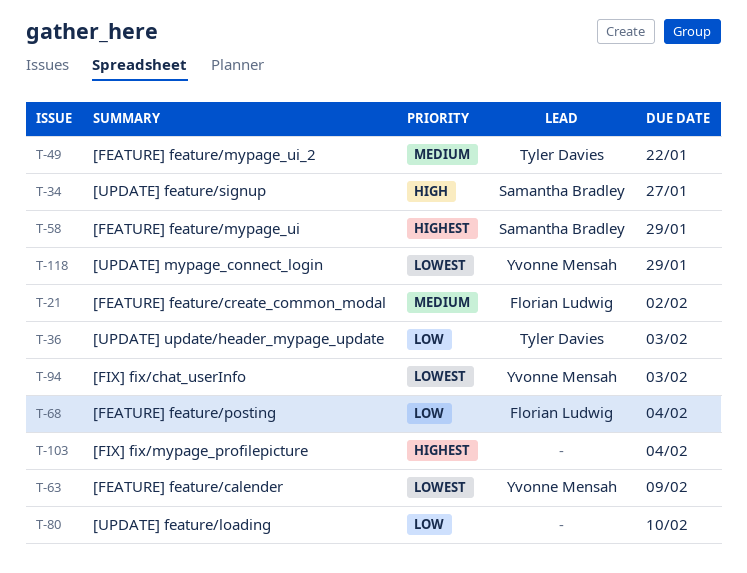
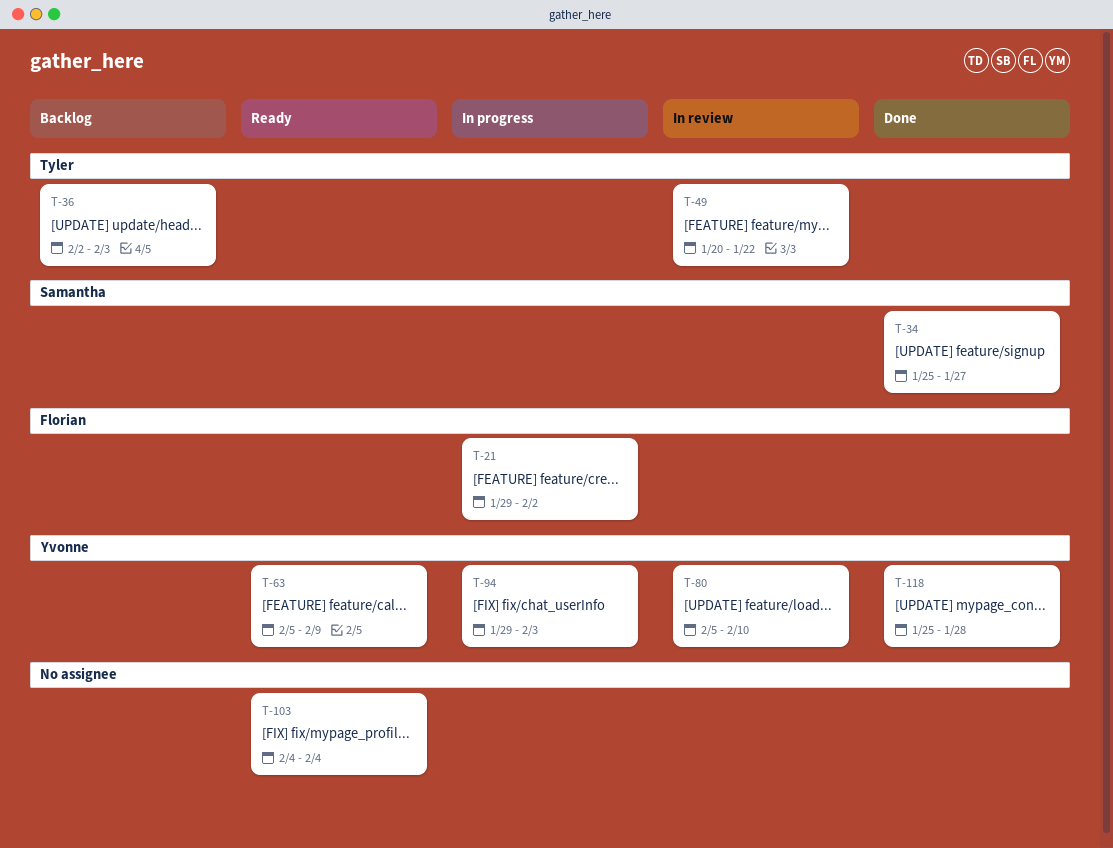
T-58: present -> none
T-68: present -> none
T-80, owner: none -> Yvonne Mensah
T-118, due: Jan 29 -> Jan 28

